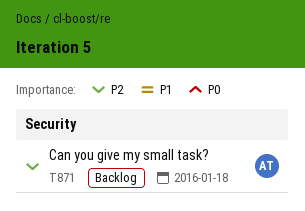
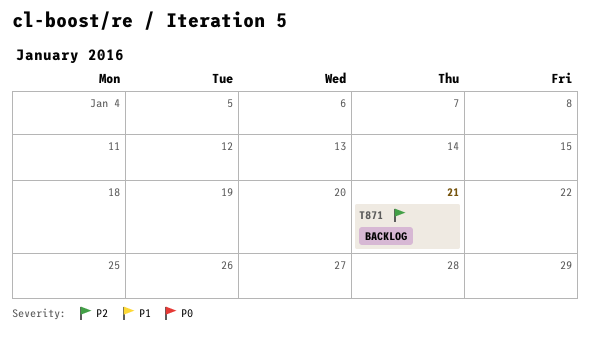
T871, due: Jan 18 -> Jan 21

